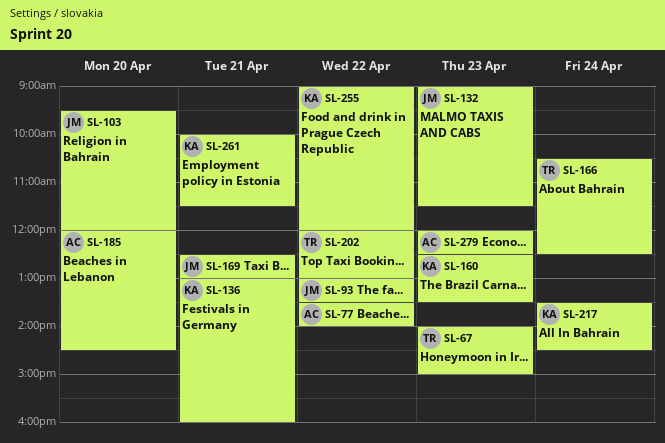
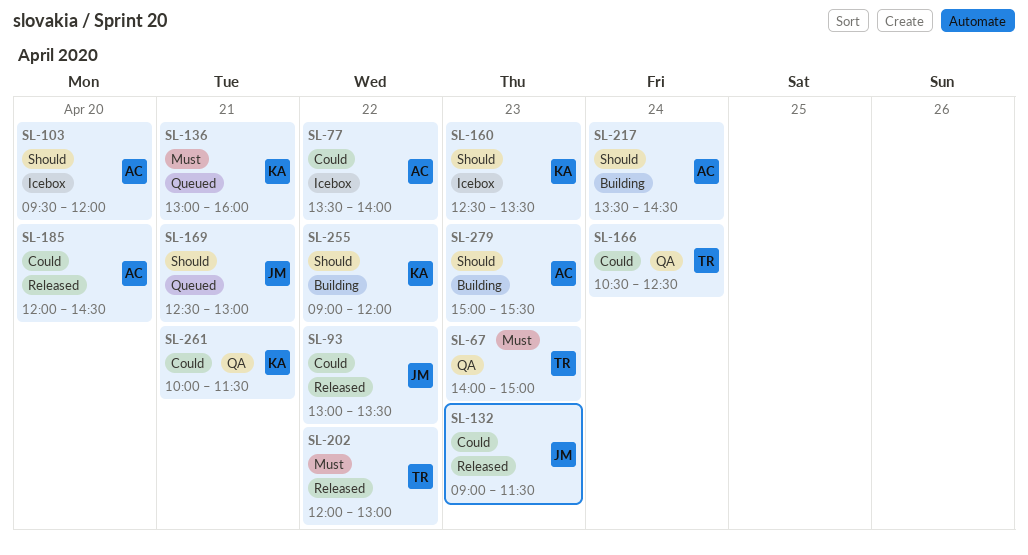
SL-103, owner: JM -> AC
SL-217, owner: KA -> AC
SL-279, begins: 12:00 -> 15:00
SL-279, ends: 12:30 -> 15:30

